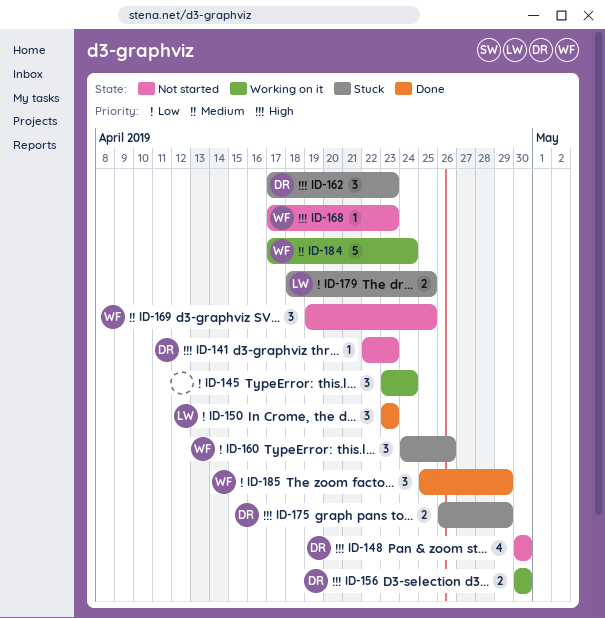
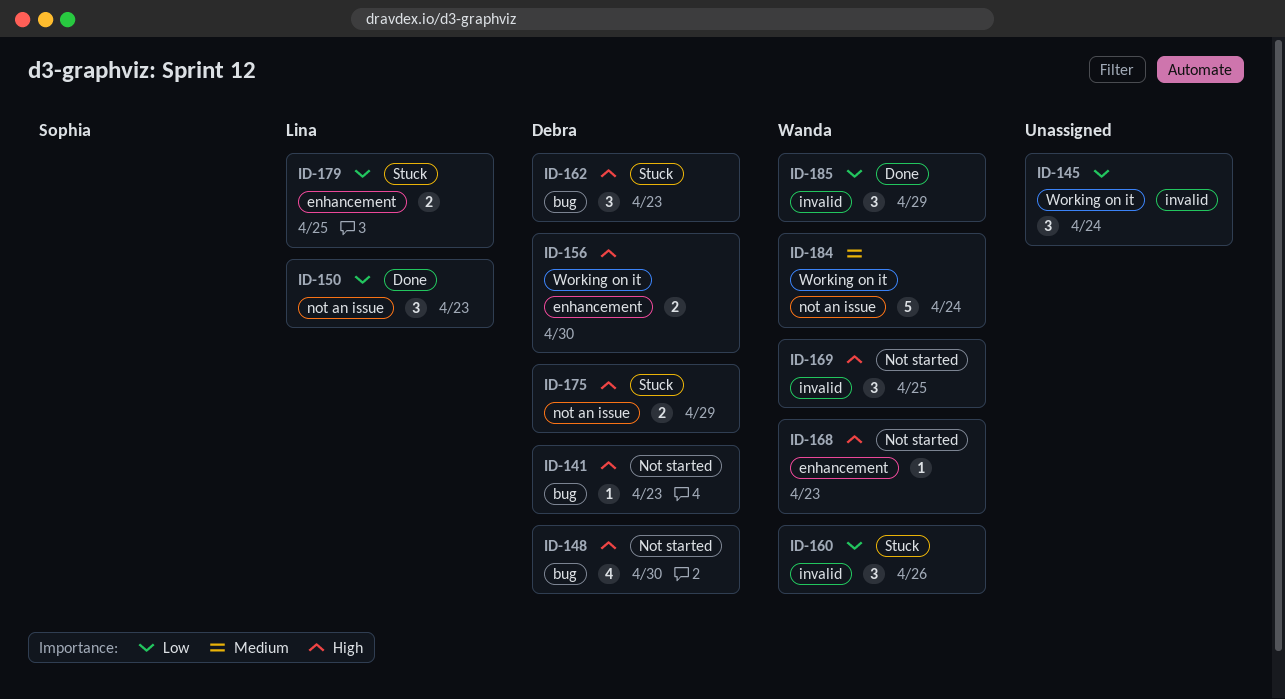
ID-169, priority: Medium -> High

